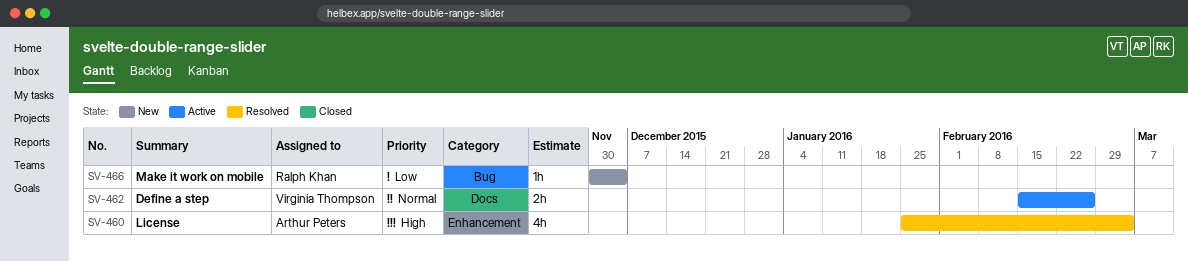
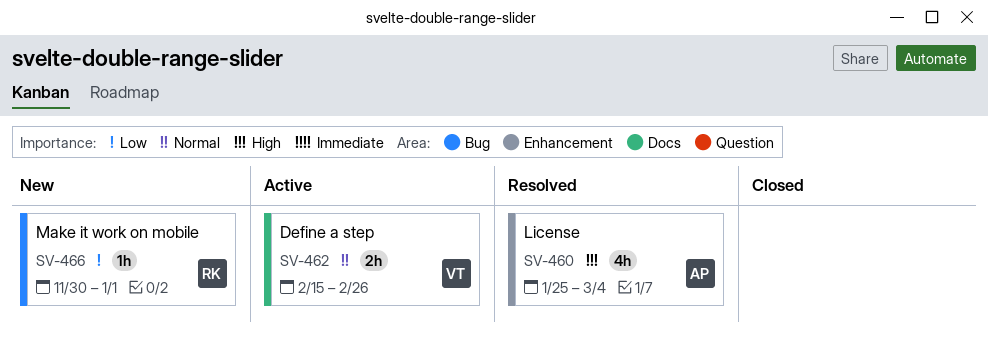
SV-466, due: Dec 4 -> Jan 1

